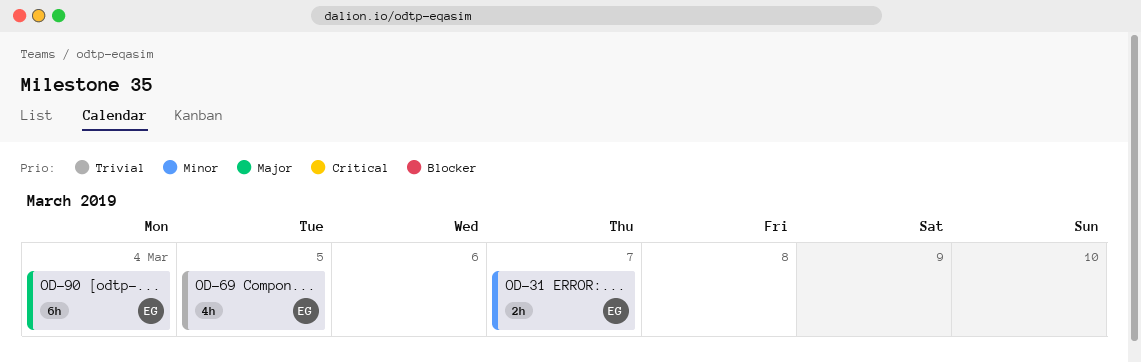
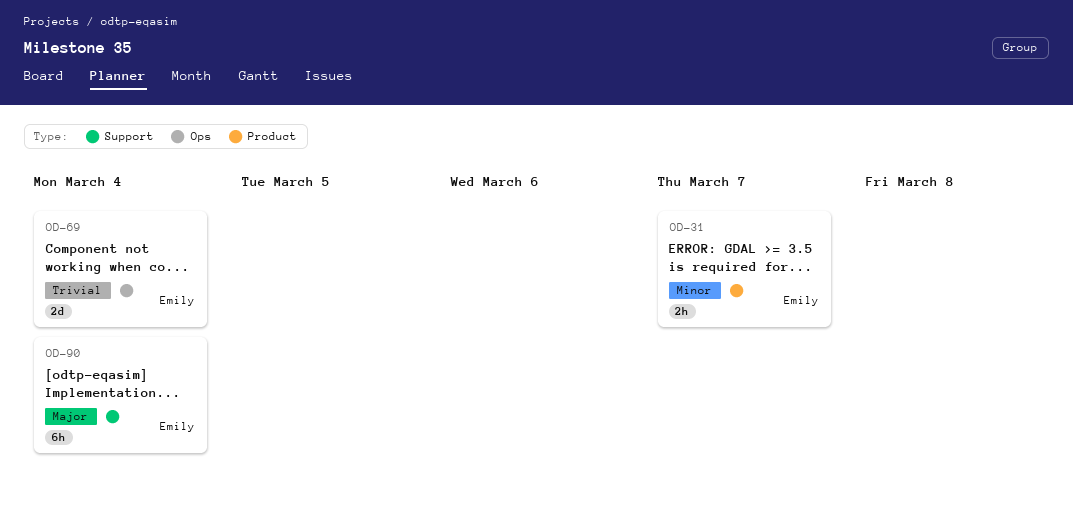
OD-69, estimate: 4h -> 2d
OD-69, due: Mar 5 -> Mar 4

